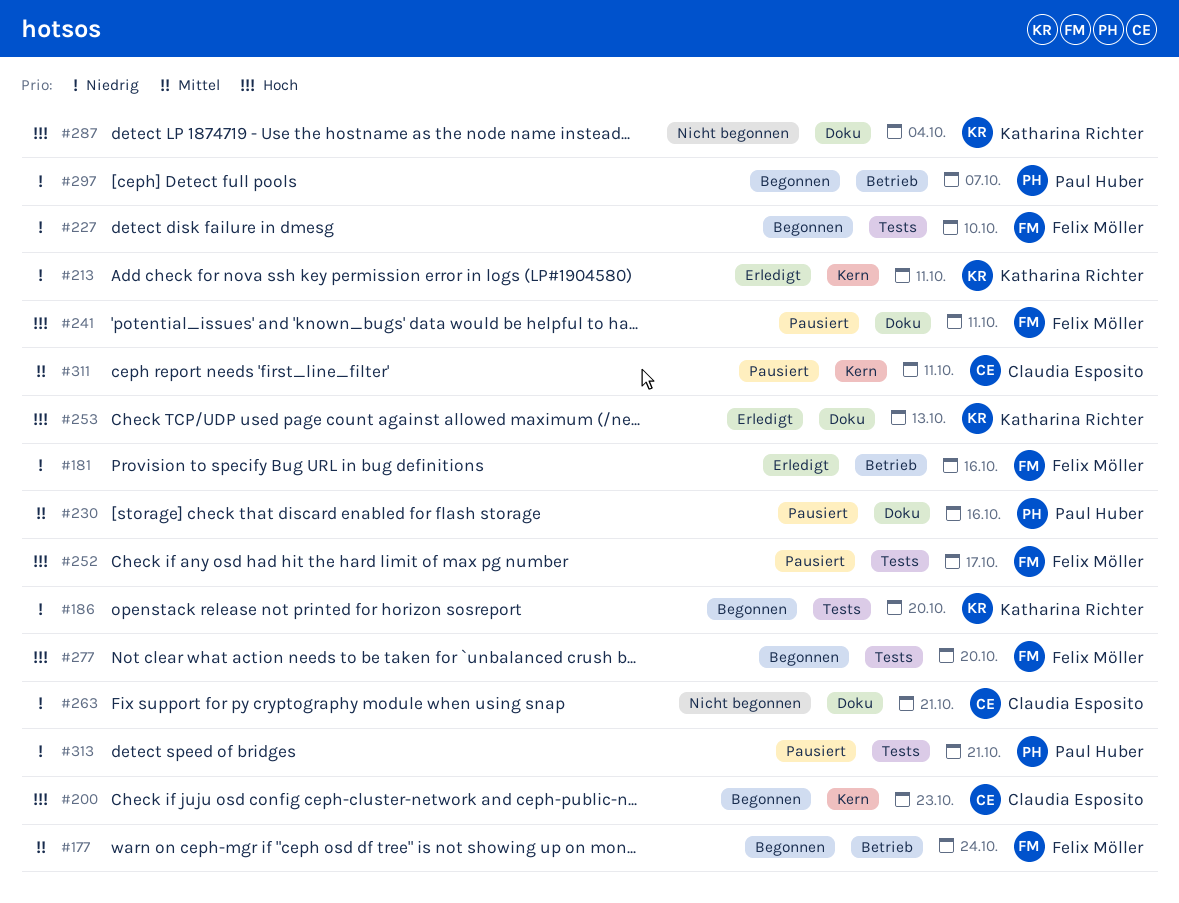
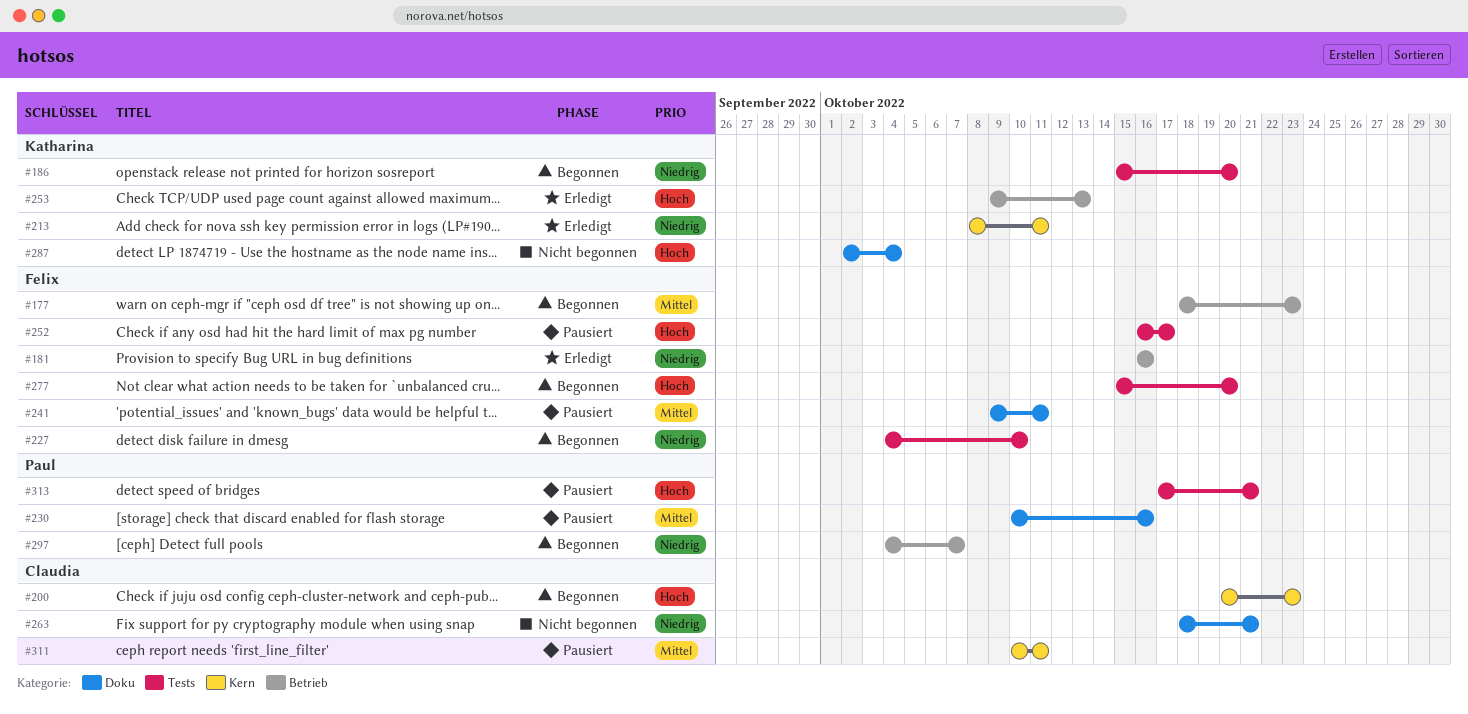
#177, due: Oct 24 -> Oct 23
#241, priority: Hoch -> Mittel
#253, label: Doku -> Betrieb
#313, priority: Niedrig -> Hoch

